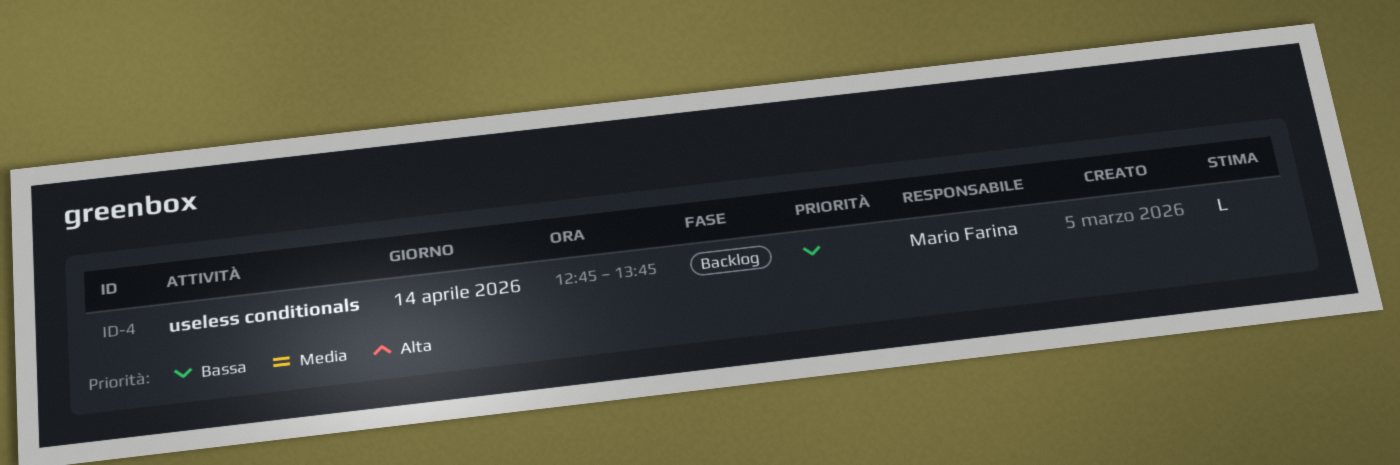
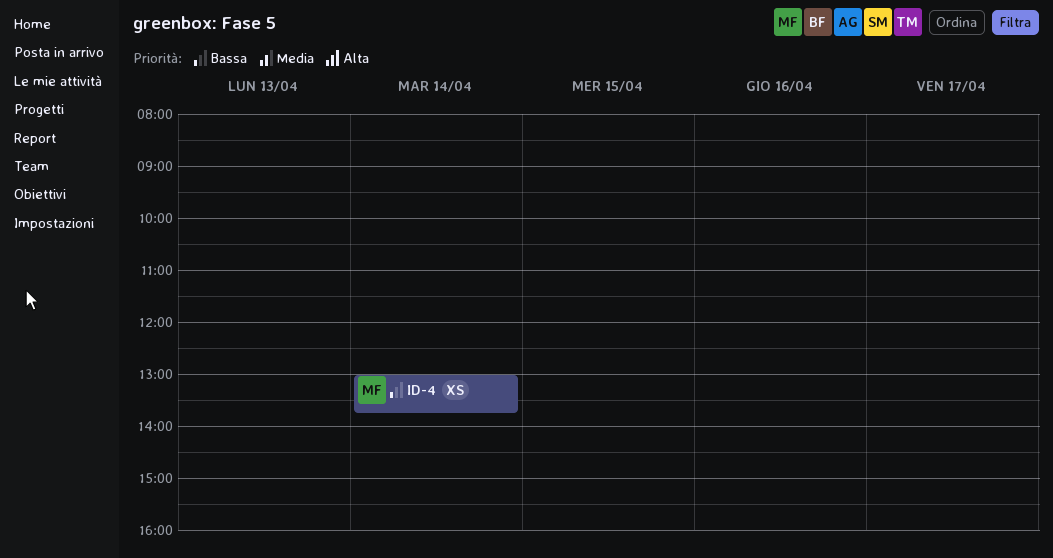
ID-4, estimate: L -> XS
ID-4, begins: 12:45 -> 13:00

